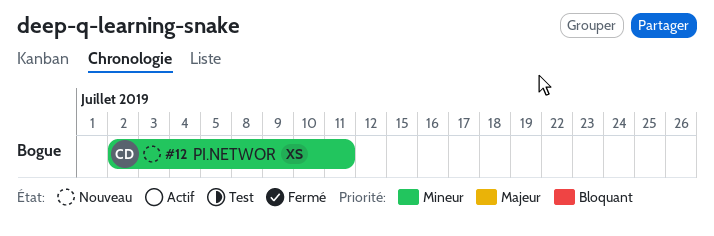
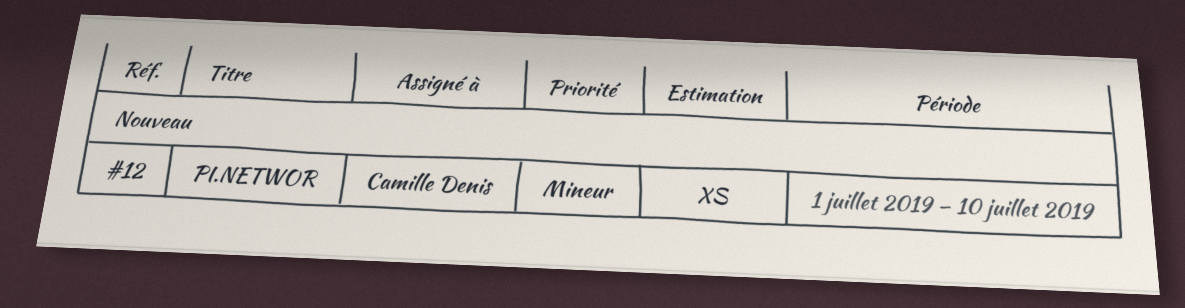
#12, start: Jul 2 -> Jul 1
#12, due: Jul 11 -> Jul 10

